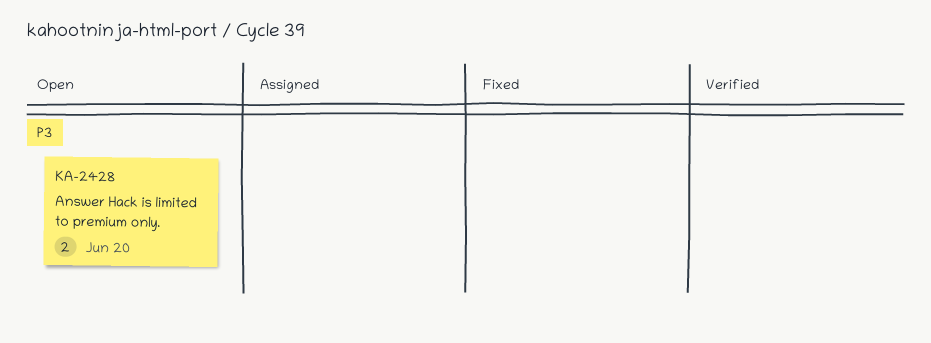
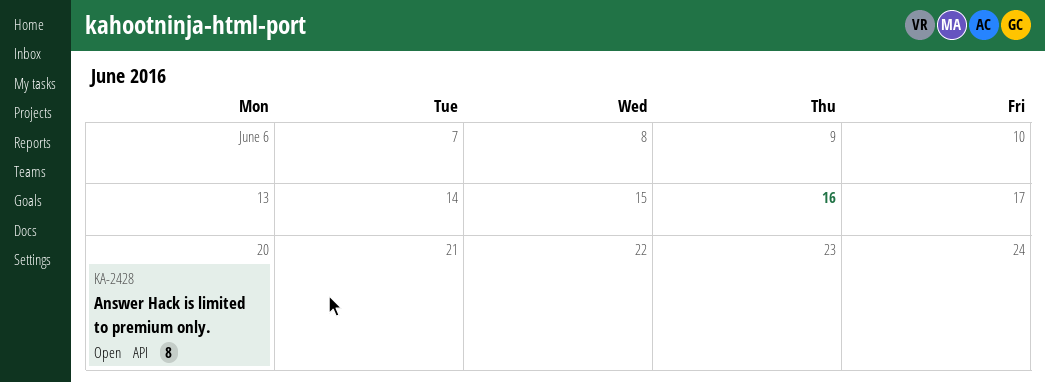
KA-2428, estimate: 2 -> 8

